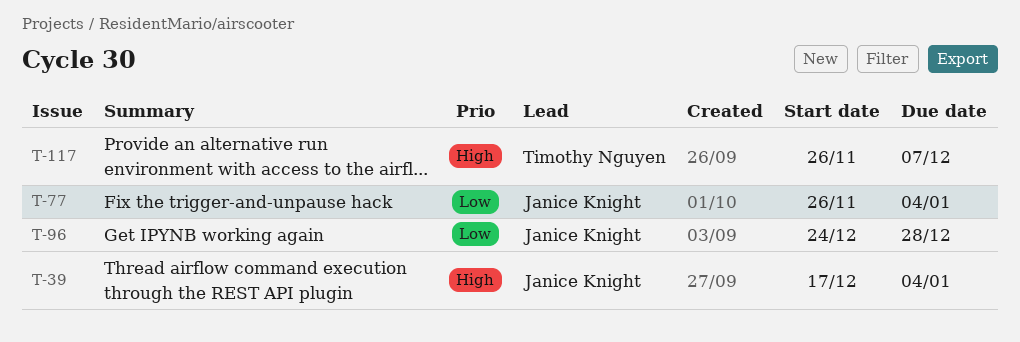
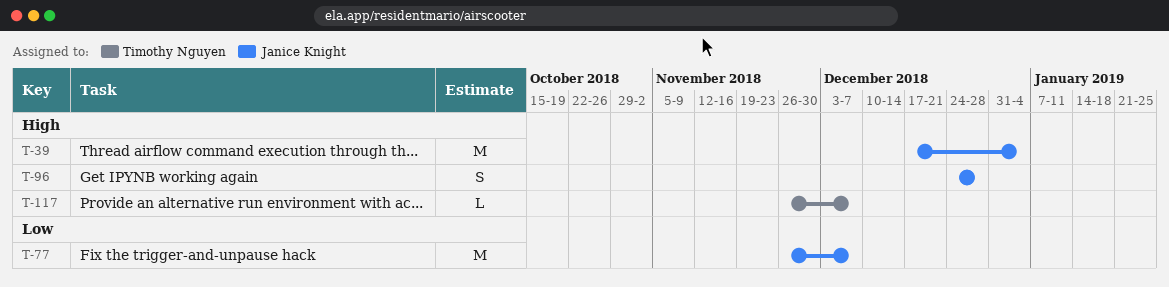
T-77, due: Jan 4 -> Dec 7
T-96, priority: Low -> High

